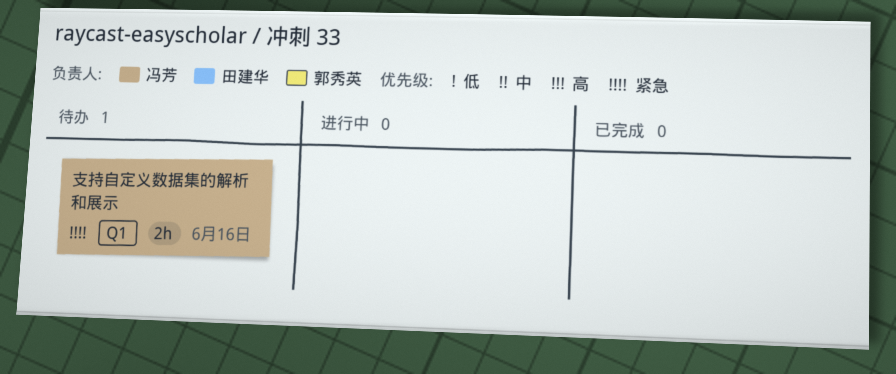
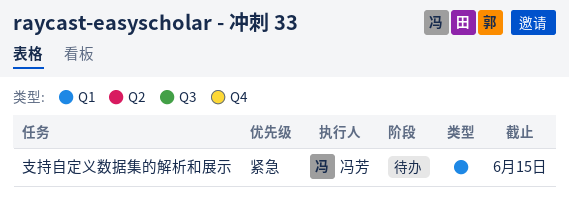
支持自定义数据集的解析和展示, due: Jun 16 -> Jun 15

